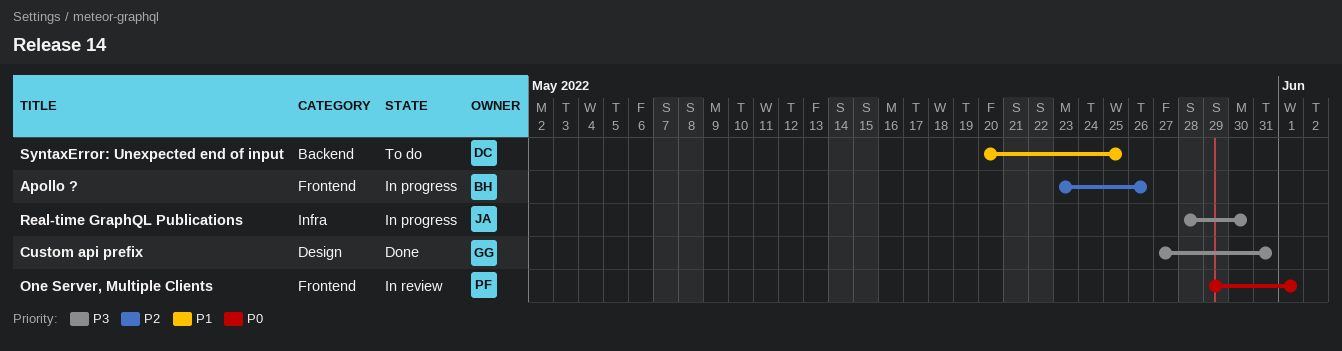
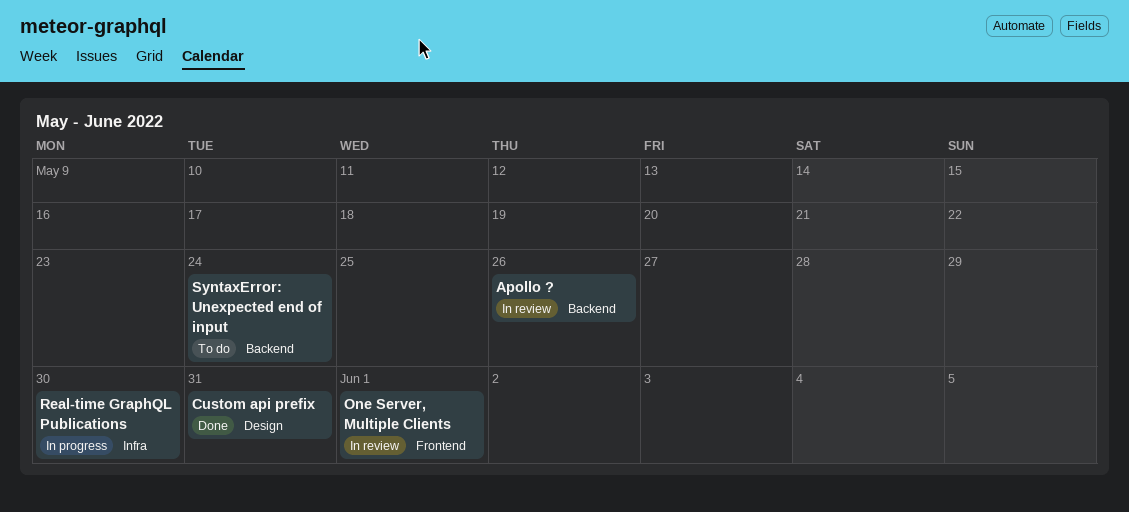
Apollo ?, status: In progress -> In review
Apollo ?, label: Frontend -> Backend
SyntaxError: Unexpected end of input, due: May 25 -> May 24

